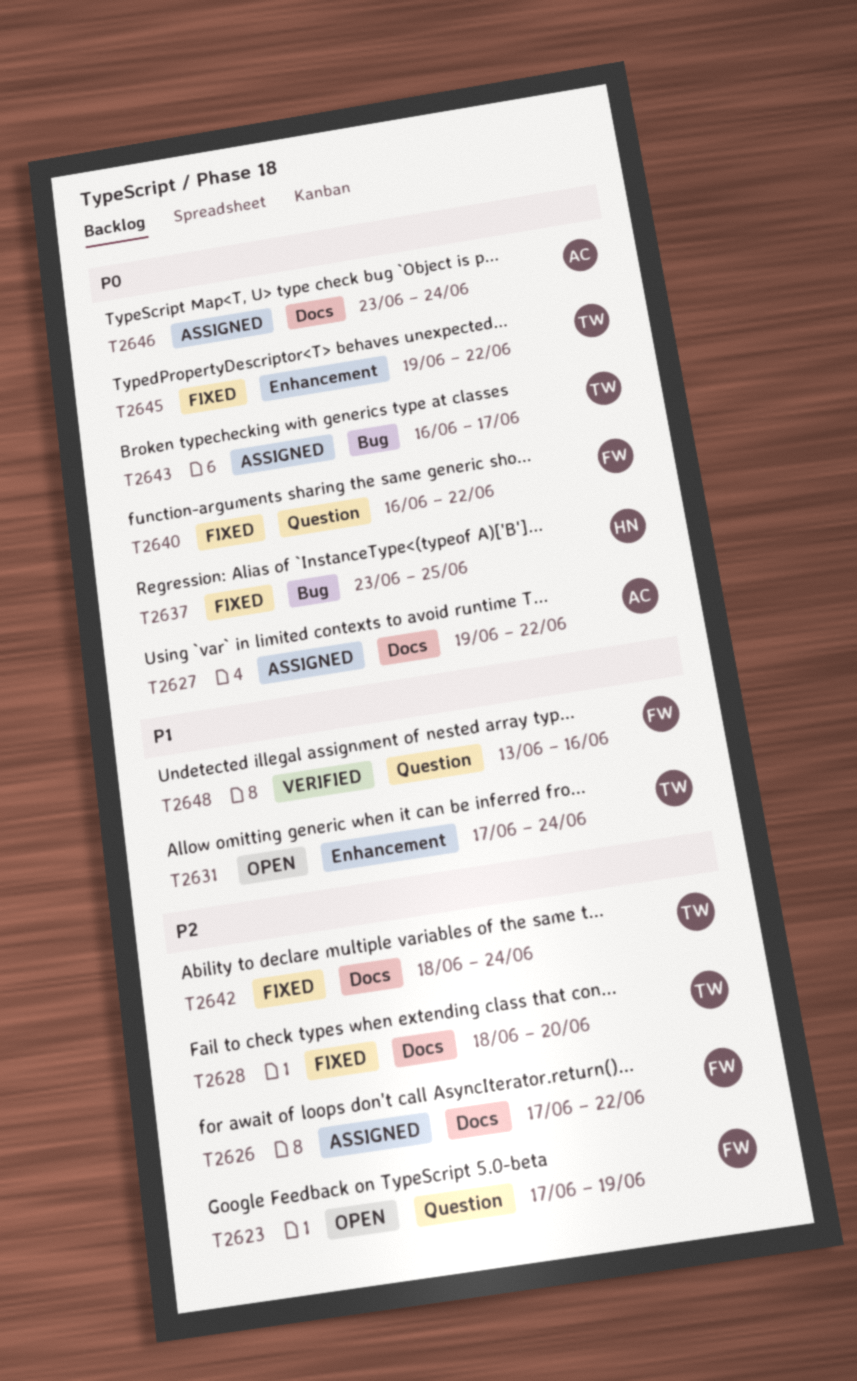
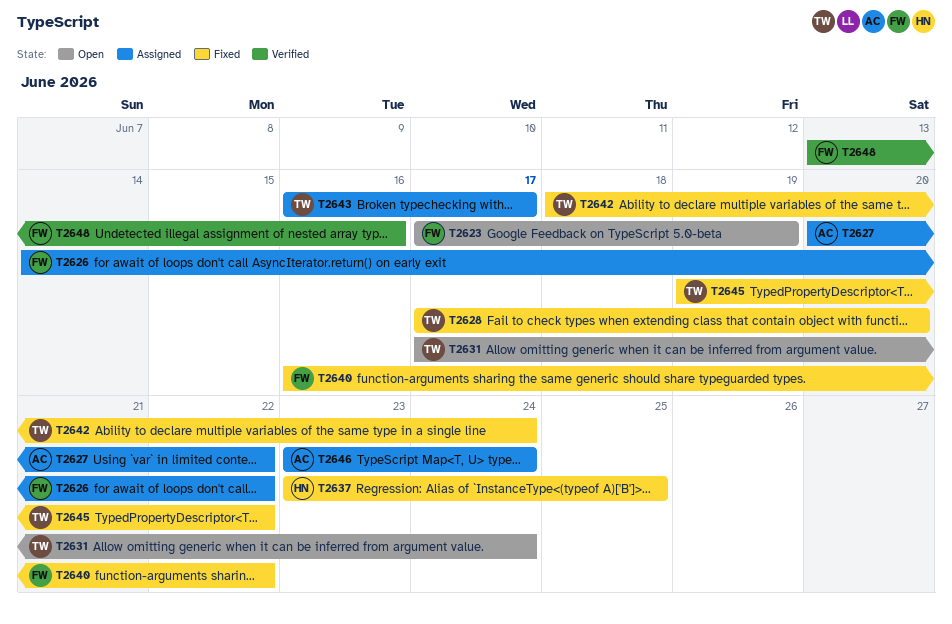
T2626, start: Jun 17 -> Jun 14
T2627, start: Jun 19 -> Jun 20
T2628, start: Jun 18 -> Jun 17

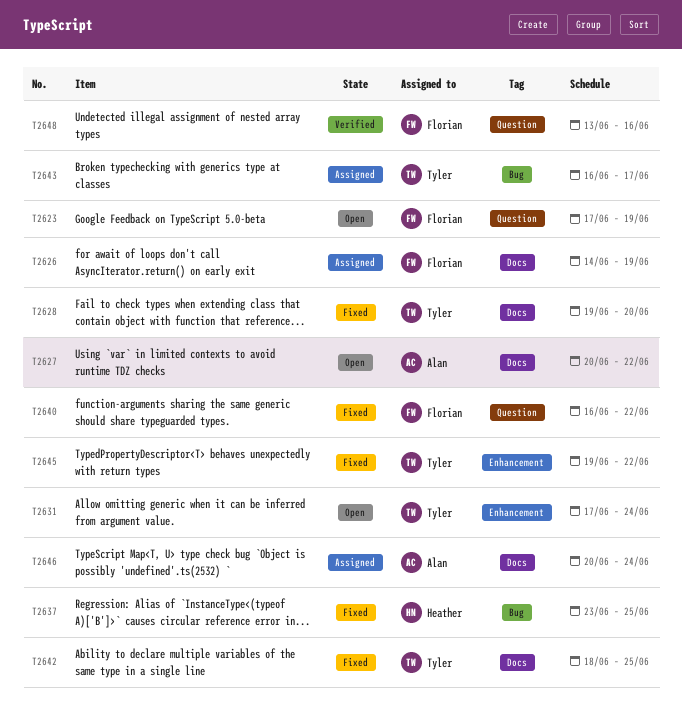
T2626, due: Jun 22 -> Jun 19
T2627, status: Assigned -> Open
T2628, start: Jun 17 -> Jun 19
T2642, due: Jun 24 -> Jun 25
T2646, start: Jun 23 -> Jun 20

